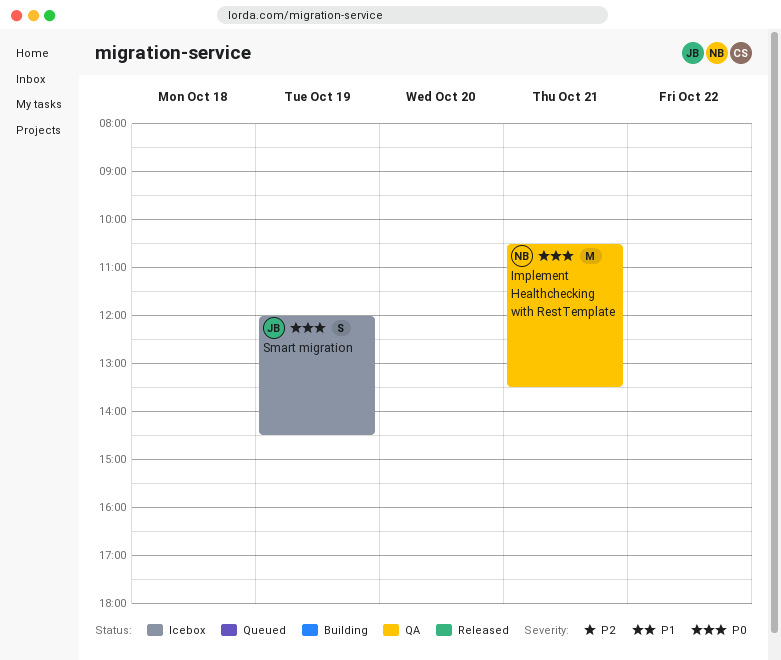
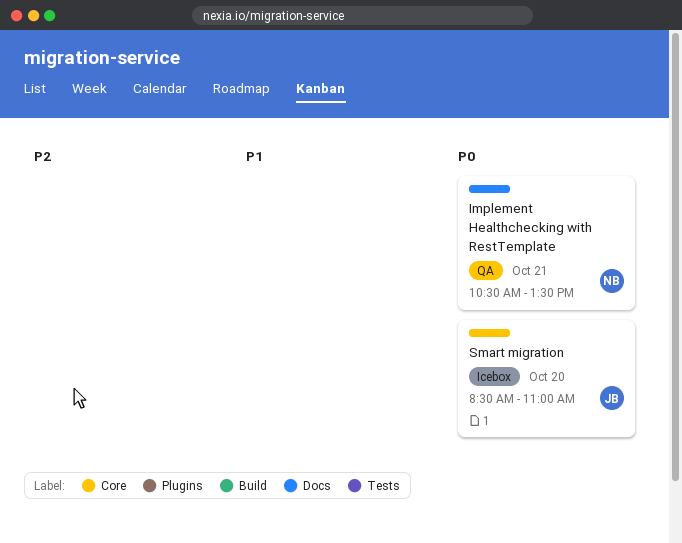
Smart migration, day: Oct 19 -> Oct 20
Smart migration, begins: 12:00 -> 08:30
Smart migration, ends: 14:30 -> 11:00

